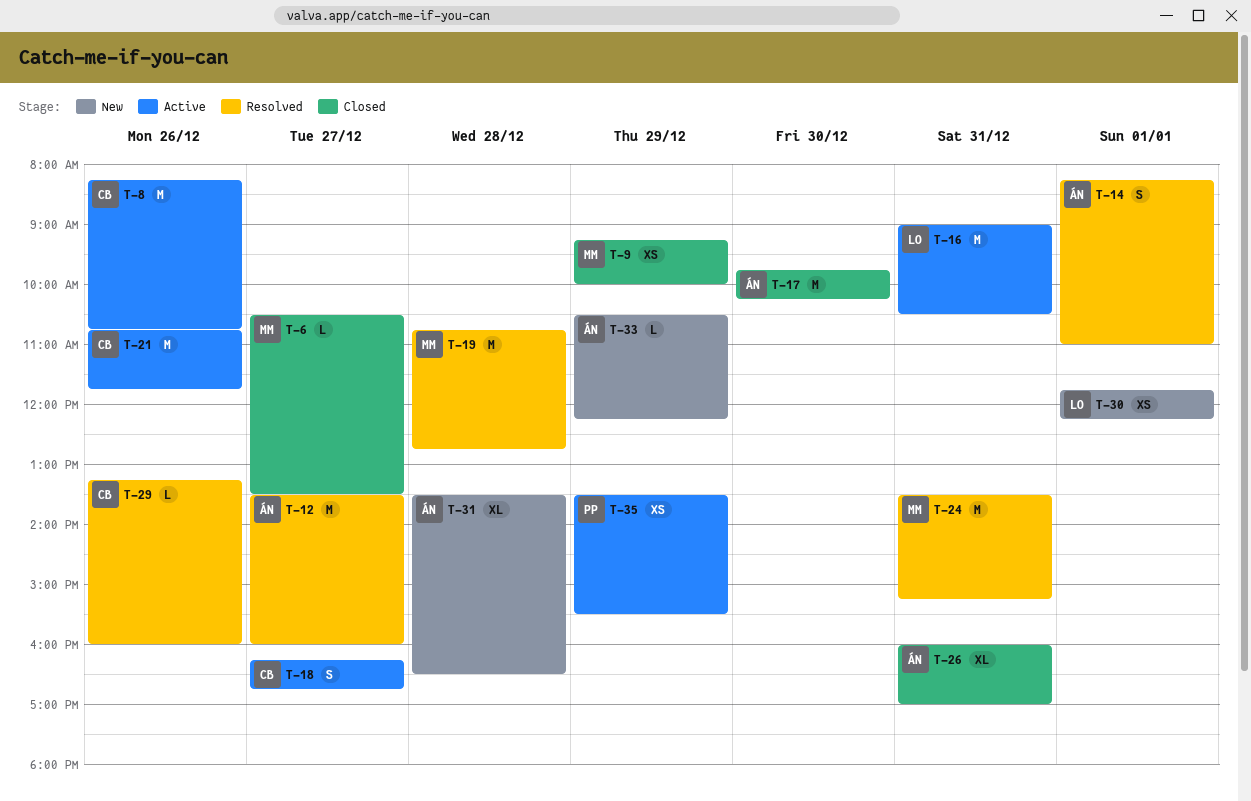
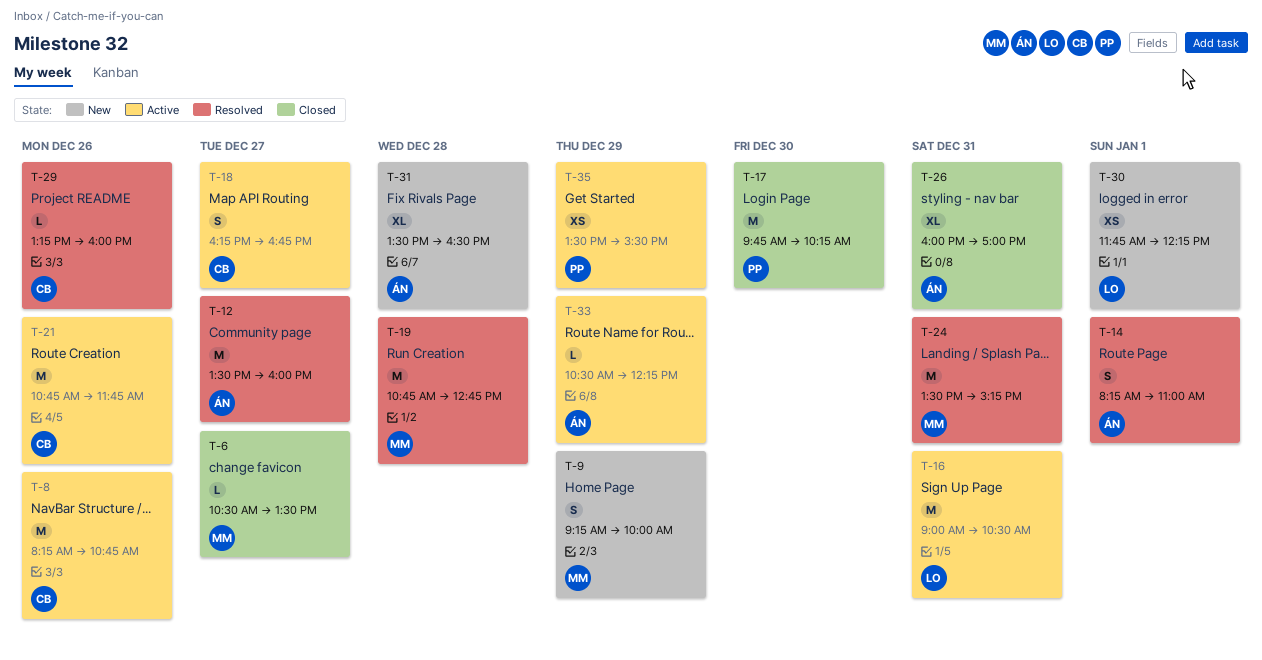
T-9, status: Closed -> New
T-9, estimate: XS -> S
T-17, owner: ÁN -> PP
T-33, status: New -> Active

